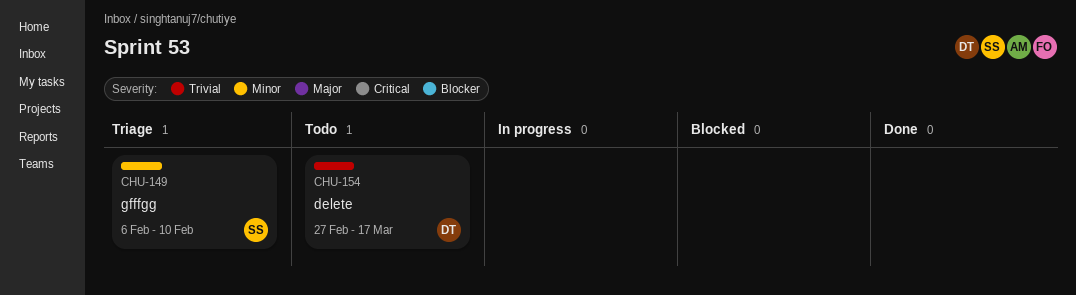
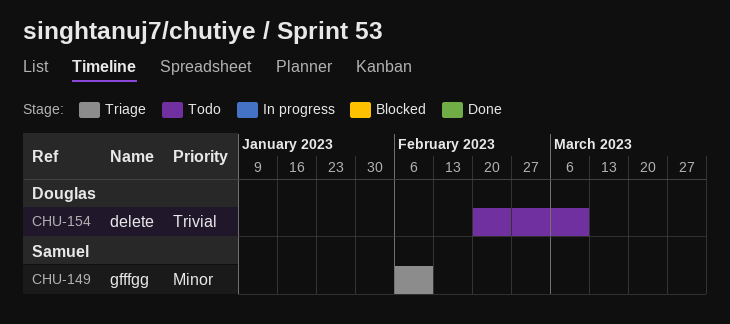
CHU-154, start: Feb 27 -> Feb 20
CHU-154, due: Mar 17 -> Mar 10

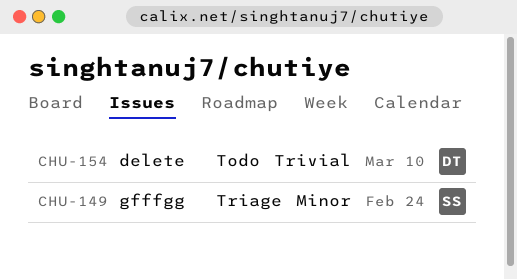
CHU-149, due: Feb 10 -> Feb 24

